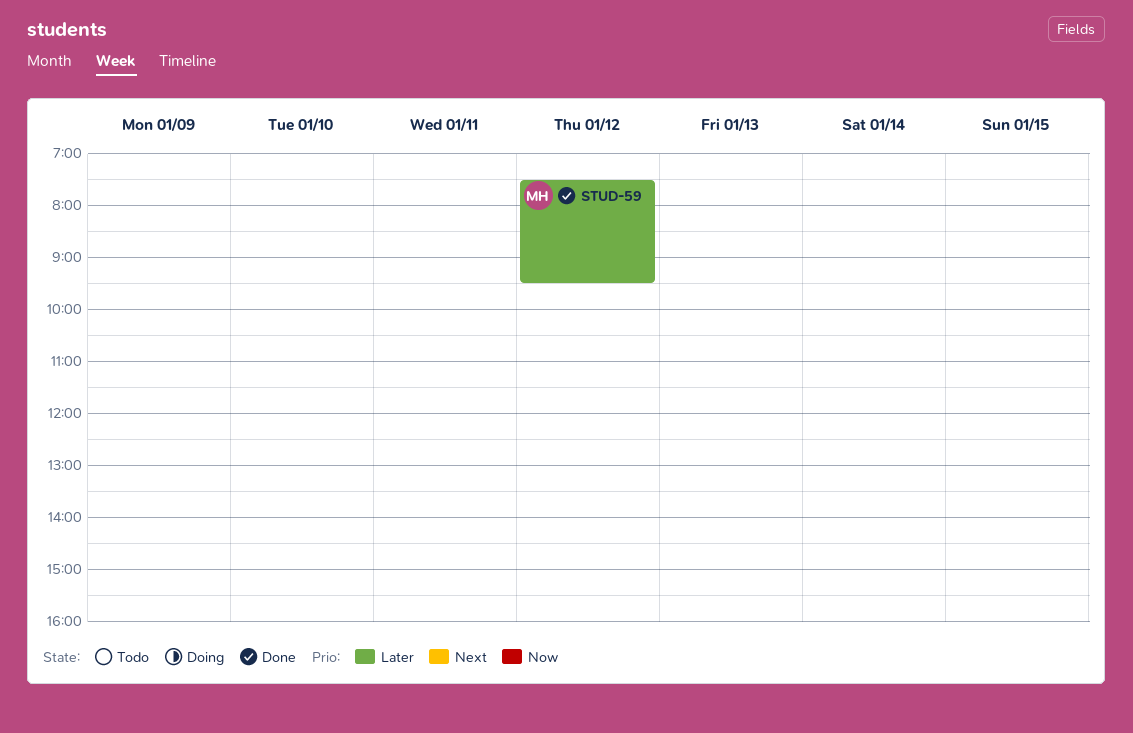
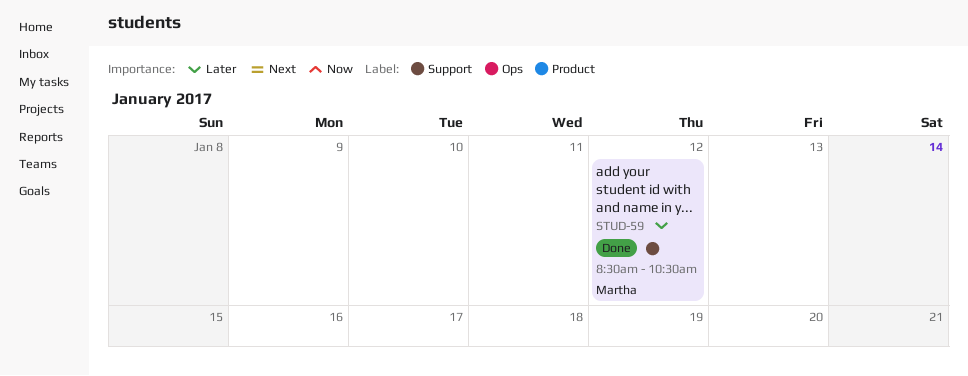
STUD-59, begins: 07:30 -> 08:30
STUD-59, ends: 09:30 -> 10:30

